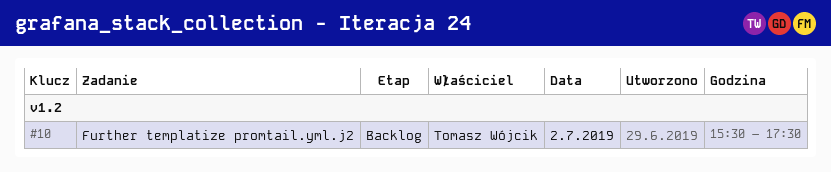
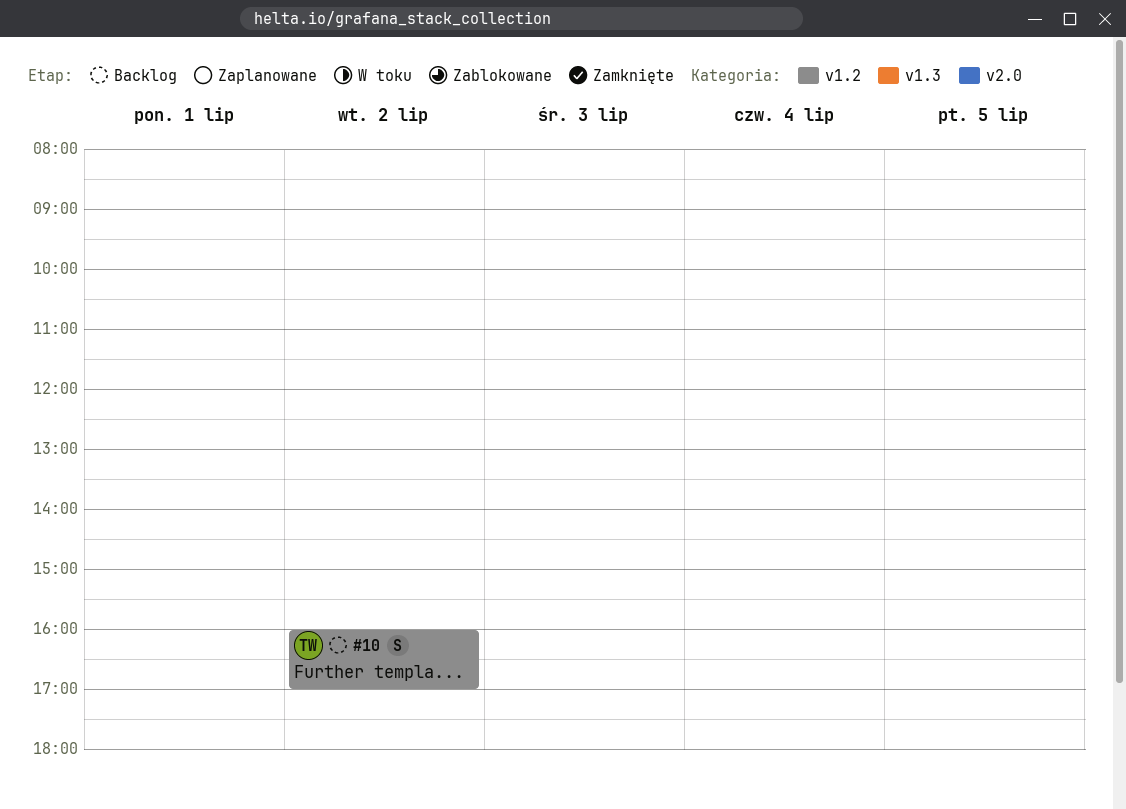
#10, begins: 15:30 -> 16:00
#10, ends: 17:30 -> 17:00

